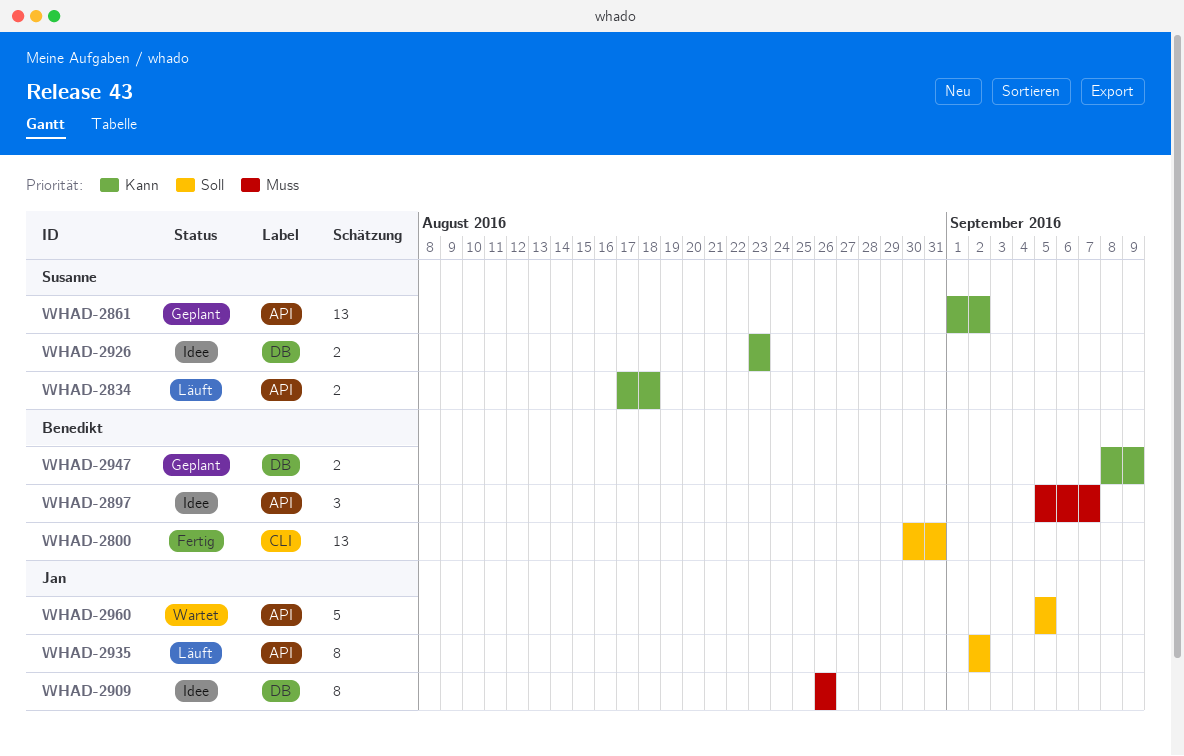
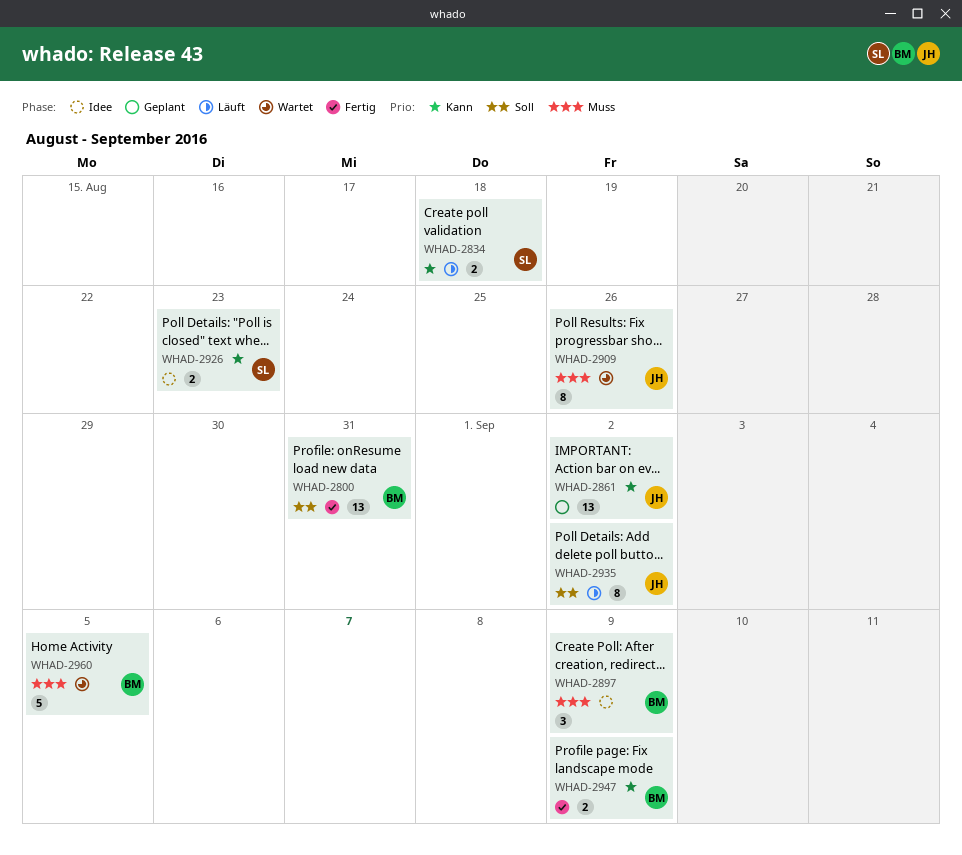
WHAD-2861, owner: Susanne -> Jan
WHAD-2897, due: Sep 7 -> Sep 9
WHAD-2909, status: Idee -> Wartet
WHAD-2947, status: Geplant -> Fertig
WHAD-2960, owner: Jan -> Benedikt
WHAD-2960, priority: Soll -> Muss

